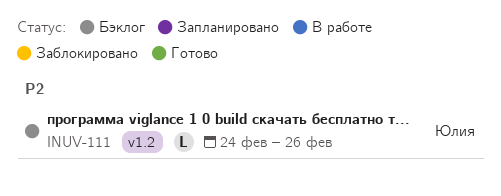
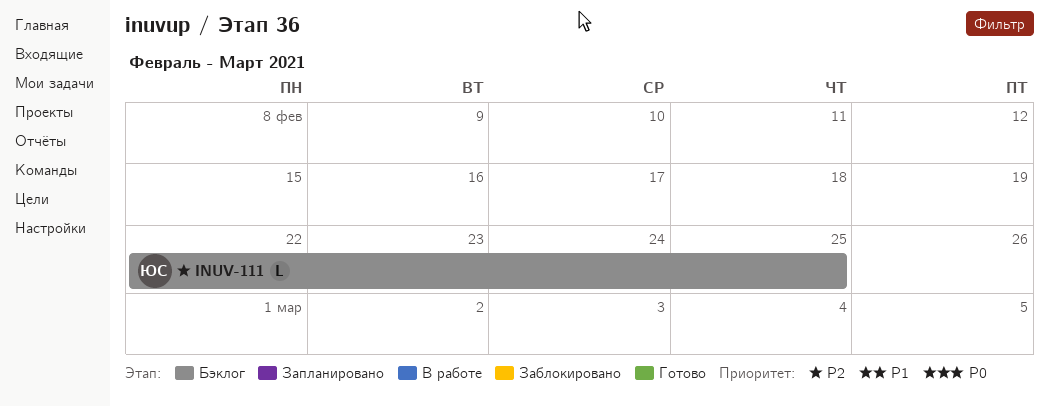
INUV-111, start: Feb 24 -> Feb 22
INUV-111, due: Feb 26 -> Feb 25

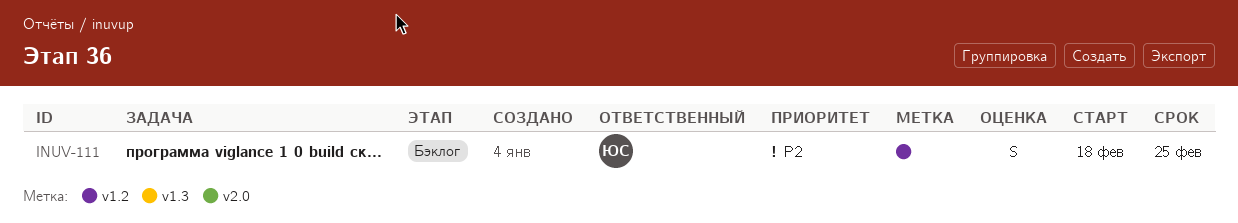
INUV-111, estimate: L -> S
INUV-111, start: Feb 22 -> Feb 18

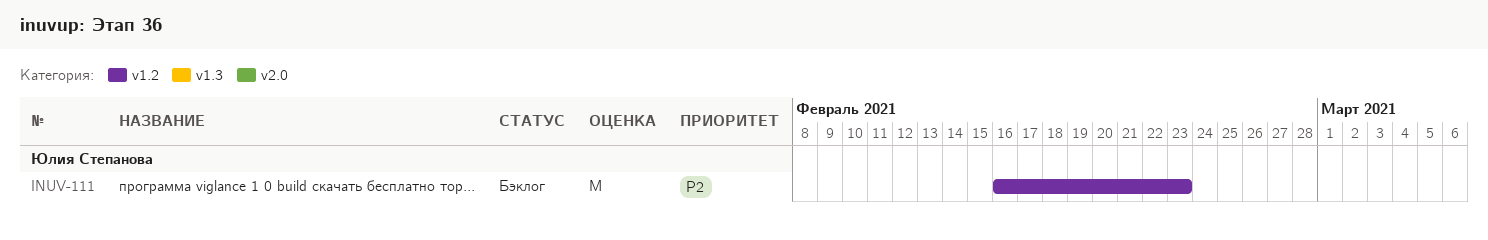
INUV-111, estimate: S -> M
INUV-111, start: Feb 18 -> Feb 16
INUV-111, due: Feb 25 -> Feb 23

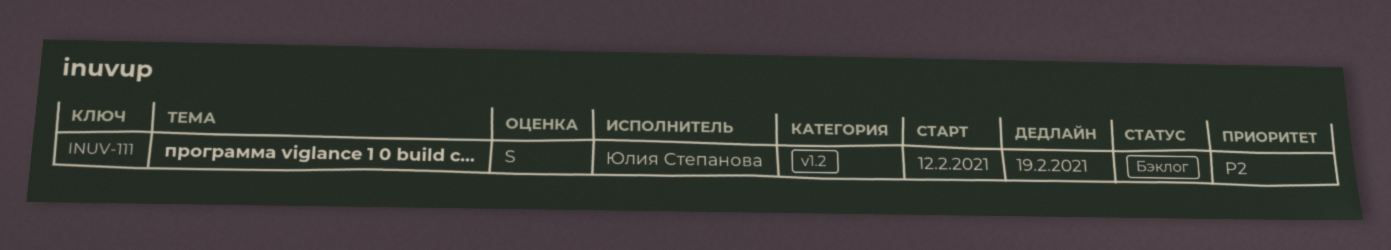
INUV-111, estimate: M -> S
INUV-111, start: Feb 16 -> Feb 12
INUV-111, due: Feb 23 -> Feb 19

